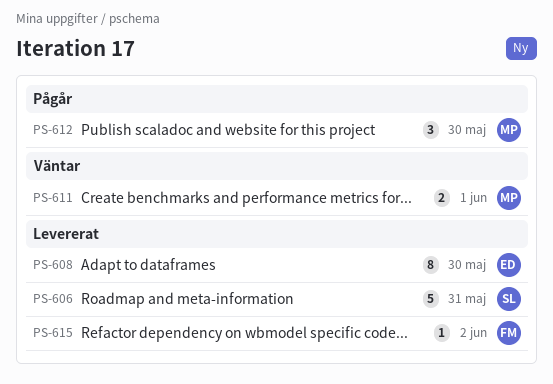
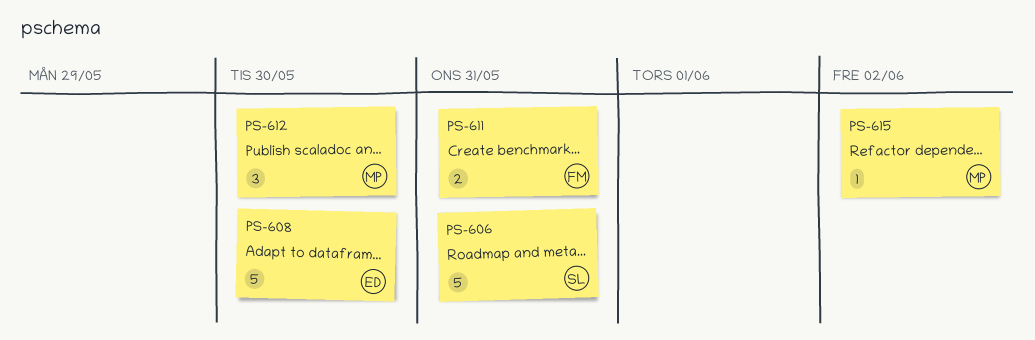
PS-608, estimate: 8 -> 5
PS-611, owner: MP -> FM
PS-611, due: Jun 1 -> May 31
PS-615, owner: FM -> MP

